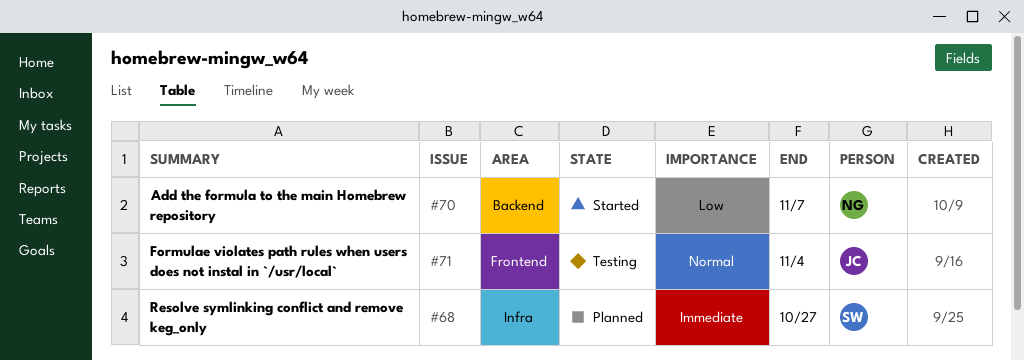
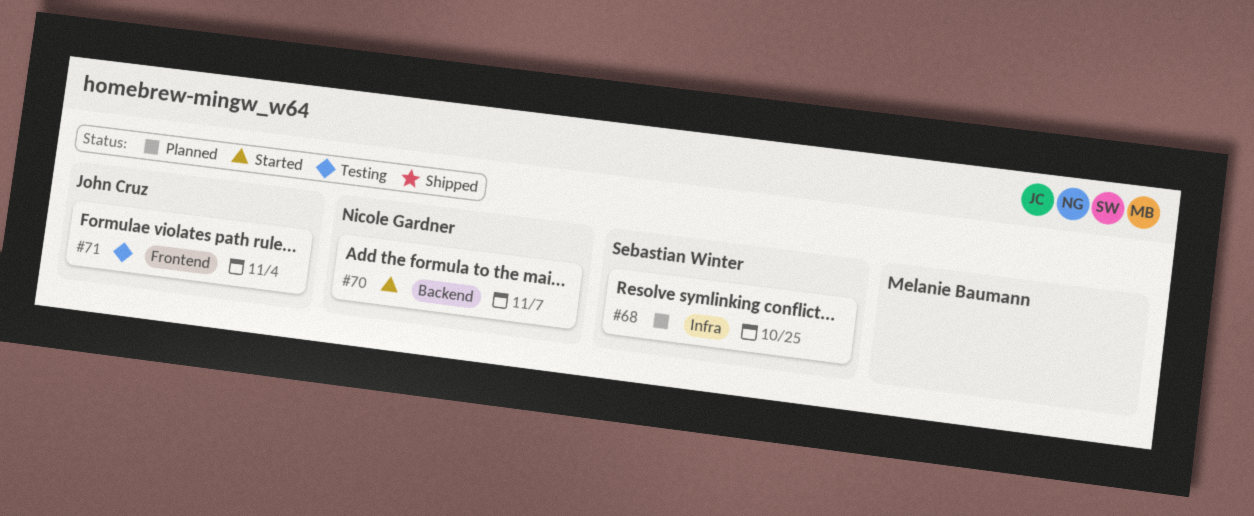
#68, due: Oct 27 -> Oct 25

